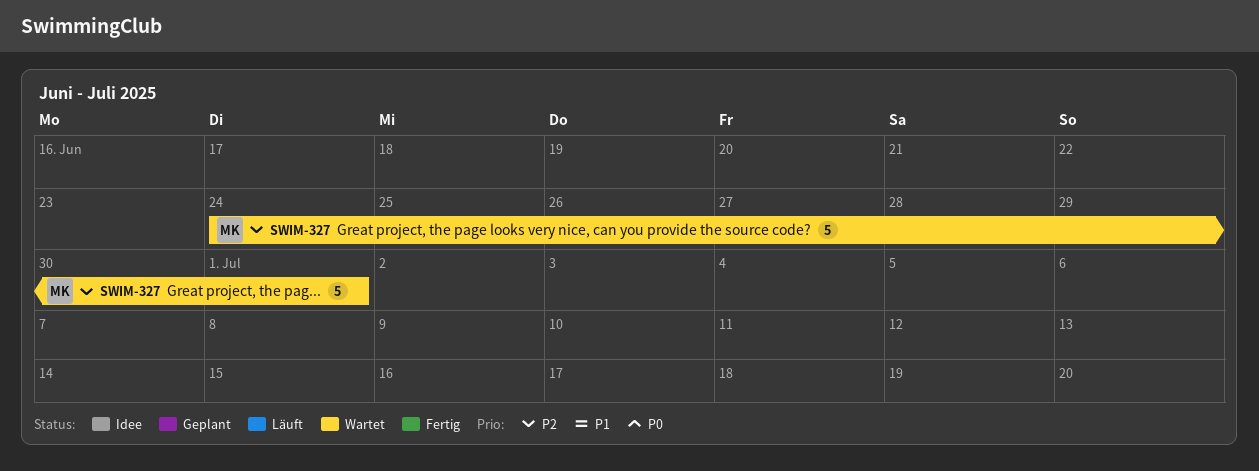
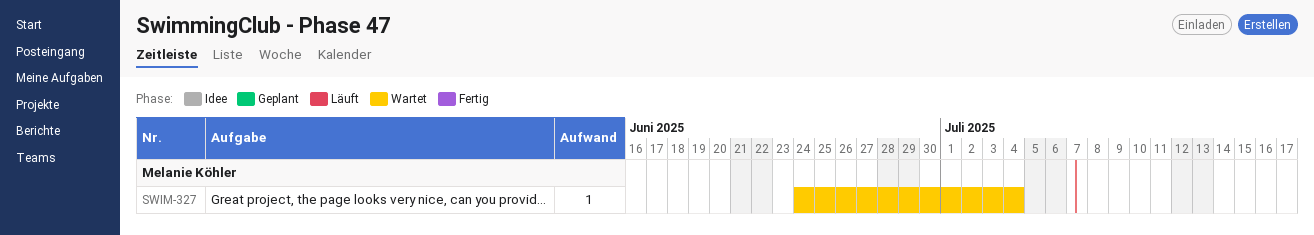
SWIM-327, estimate: 5 -> 1
SWIM-327, due: Jul 1 -> Jul 4

